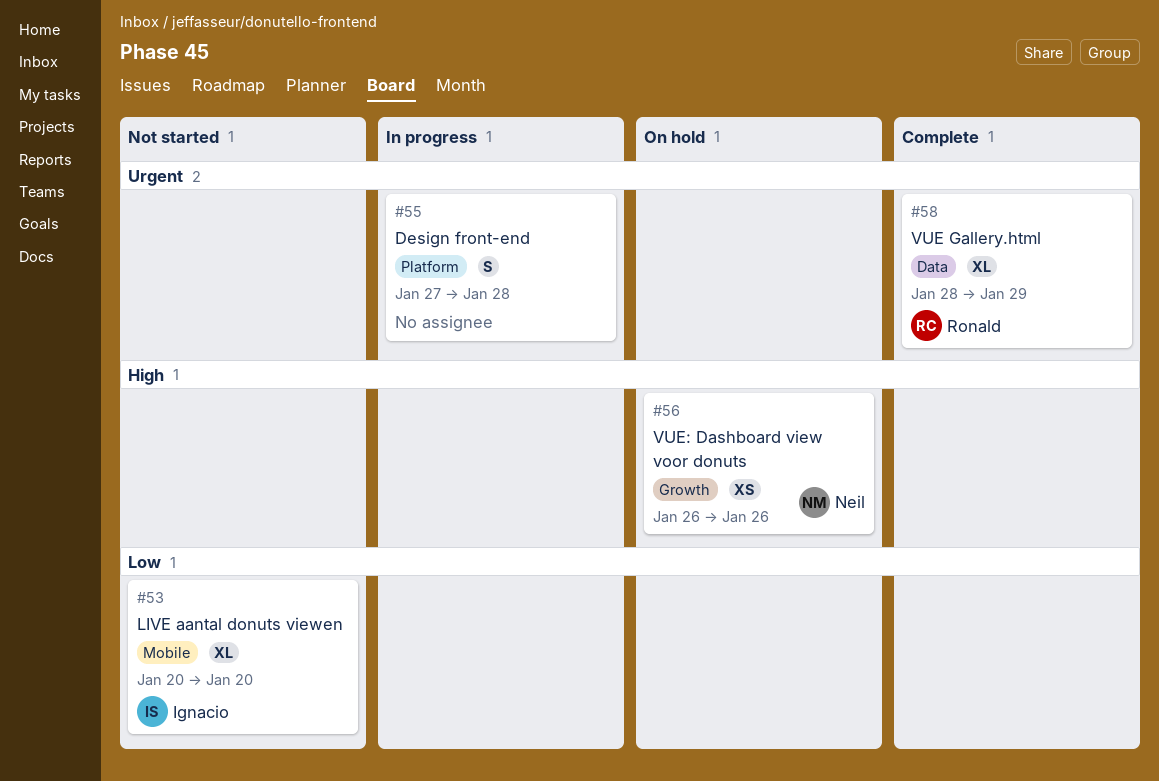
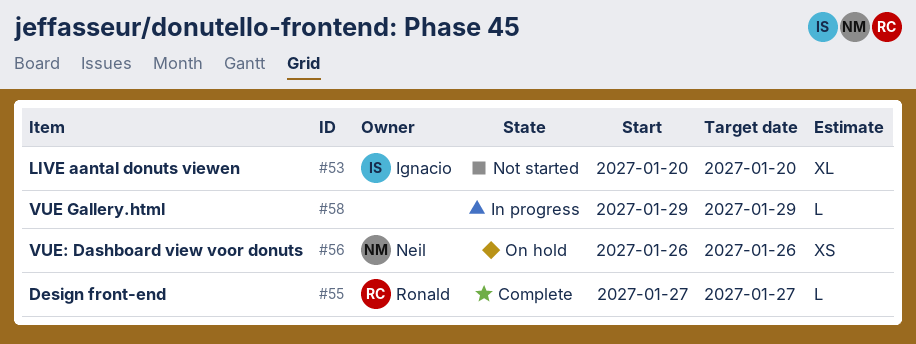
#55, status: In progress -> Complete
#55, owner: none -> Ronald
#55, estimate: S -> L
#55, due: Jan 28 -> Jan 27
#58, status: Complete -> In progress
#58, owner: Ronald -> none
#58, estimate: XL -> L
#58, start: Jan 28 -> Jan 29

